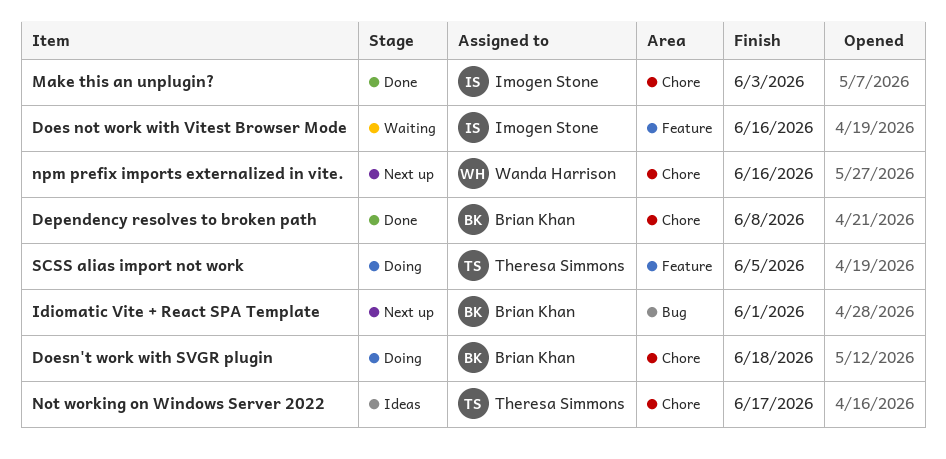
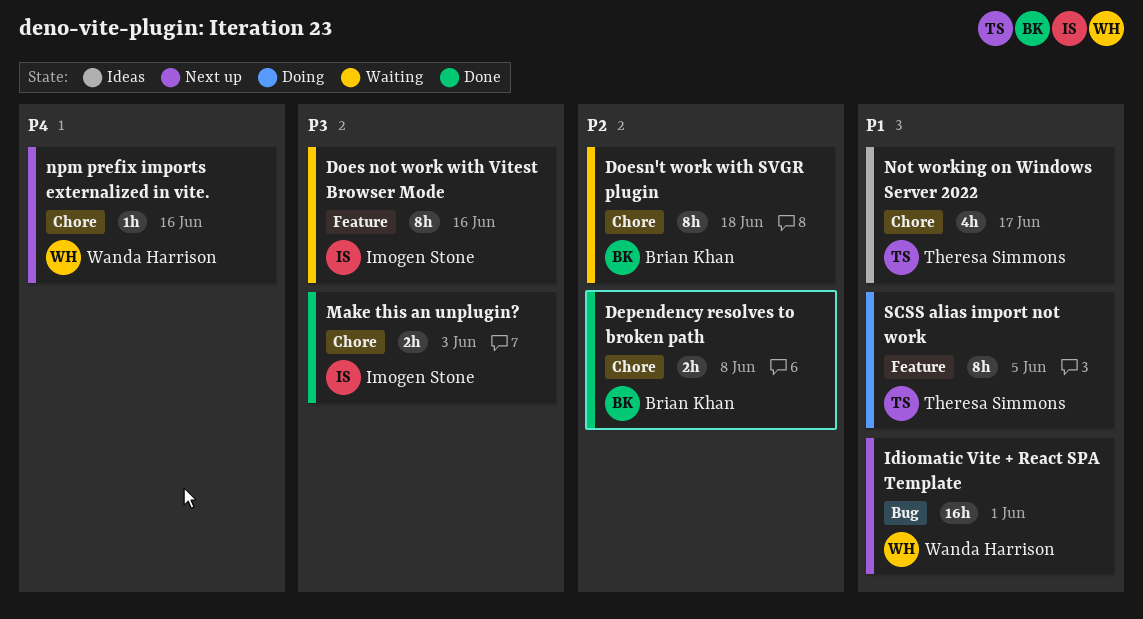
Doesn't work with SVGR plugin, status: Doing -> Waiting
Idiomatic Vite + React SPA Template, owner: Brian Khan -> Wanda Harrison

